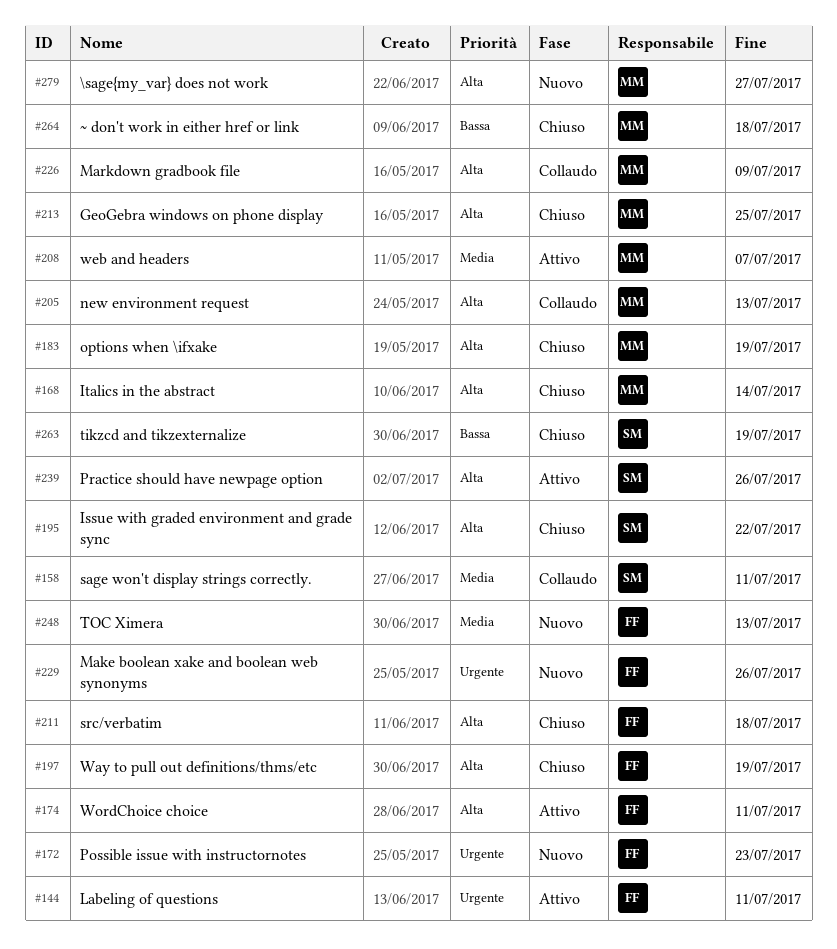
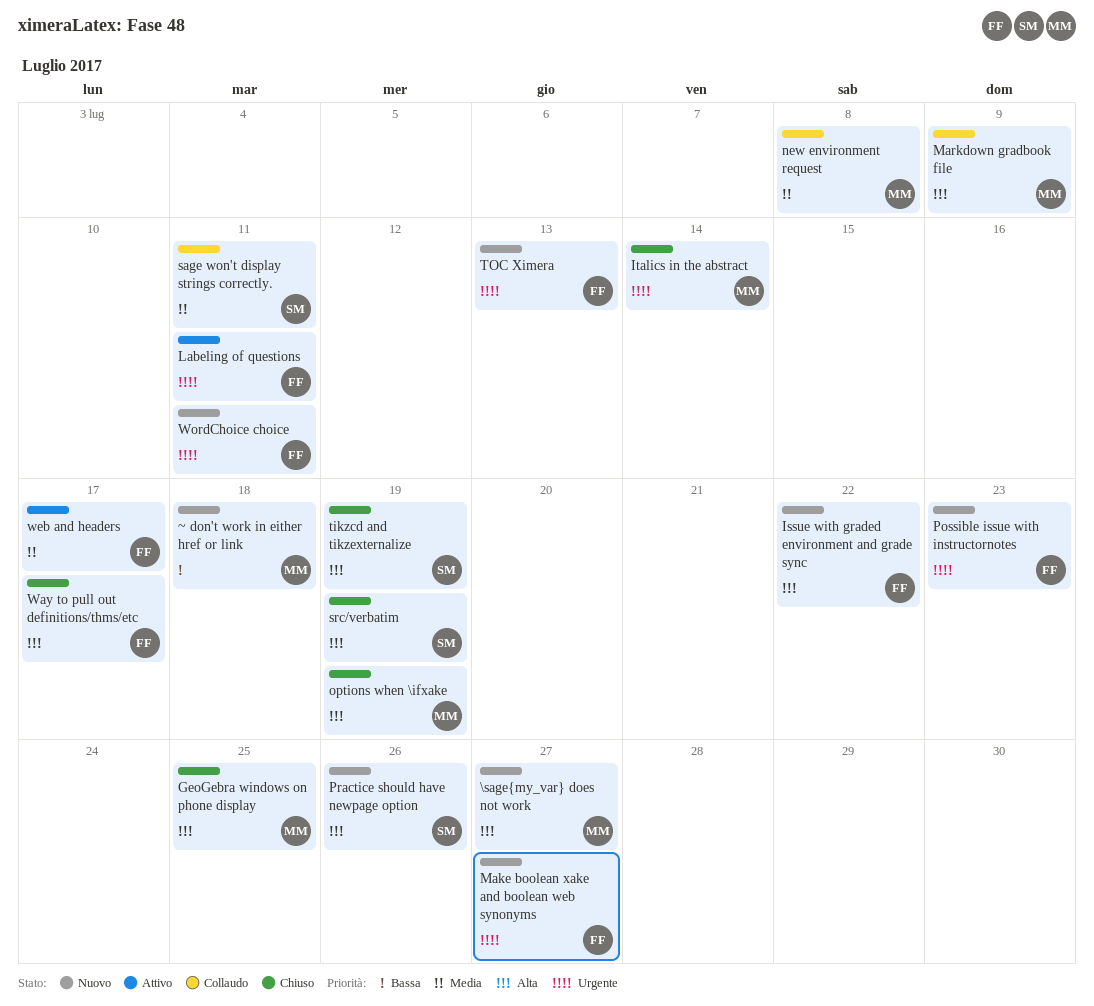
Issue with graded environment and grade sync, status: Chiuso -> Nuovo
Issue with graded environment and grade sync, owner: SM -> FF
Italics in the abstract, priority: Alta -> Urgente
Make boolean xake and boolean web synonyms, due: Jul 26 -> Jul 27
new environment request, priority: Alta -> Media
new environment request, due: Jul 13 -> Jul 8
Practice should have newpage option, status: Attivo -> Nuovo
src/verbatim, owner: FF -> SM
src/verbatim, due: Jul 18 -> Jul 19
tikzcd and tikzexternalize, priority: Bassa -> Alta
TOC Ximera, priority: Media -> Urgente
Way to pull out definitions/thms/etc, due: Jul 19 -> Jul 17
web and headers, owner: MM -> FF
web and headers, due: Jul 7 -> Jul 17
WordChoice choice, status: Attivo -> Nuovo
WordChoice choice, priority: Alta -> Urgente
~ don't work in either href or link, status: Chiuso -> Nuovo

